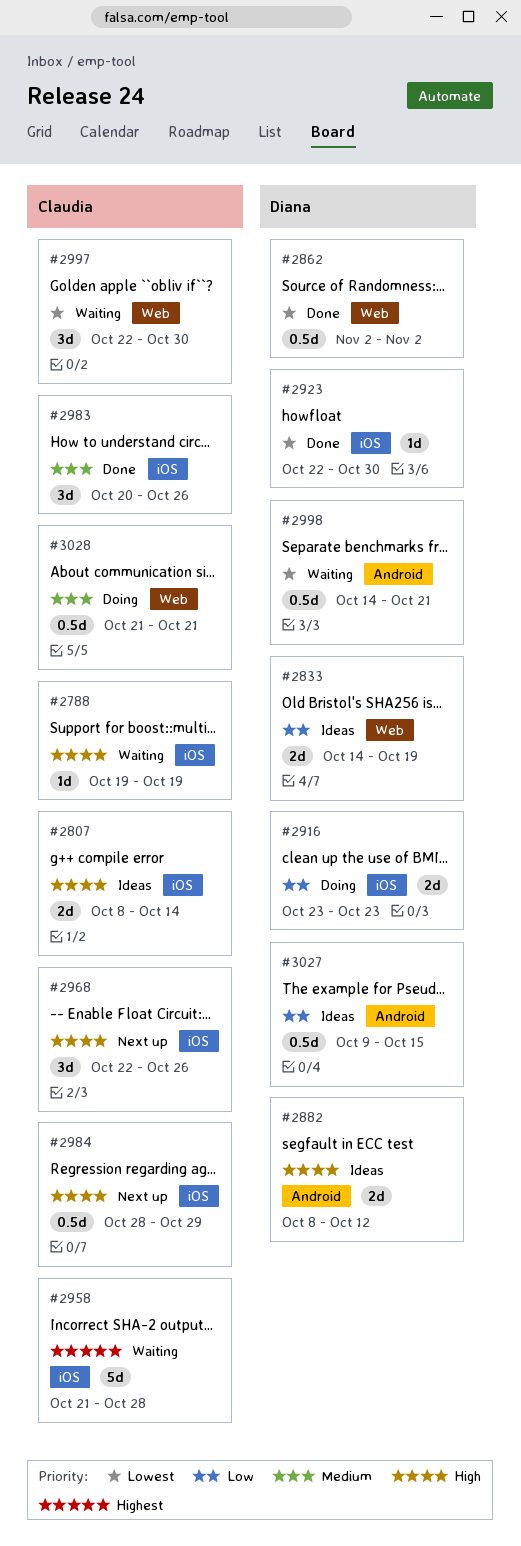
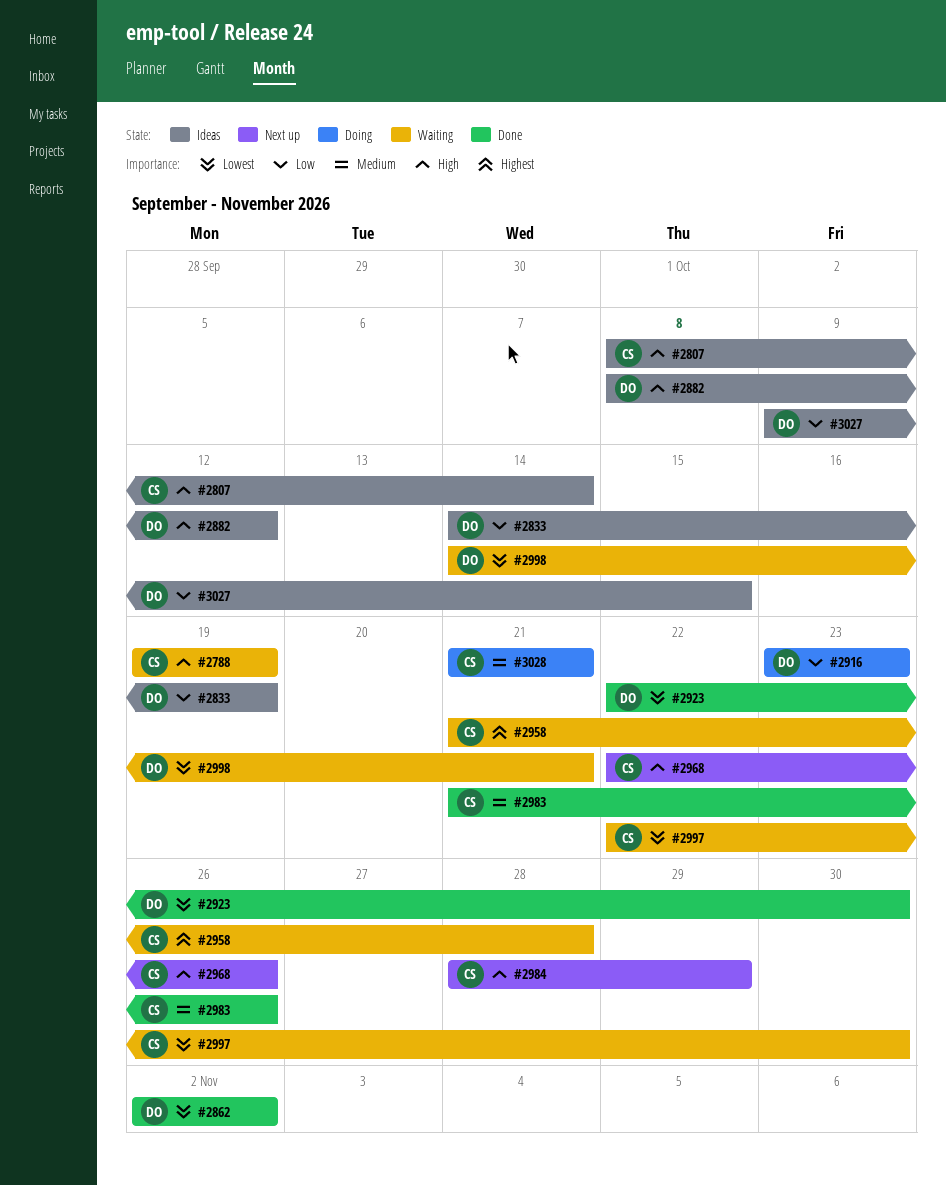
#2983, start: Oct 20 -> Oct 21

